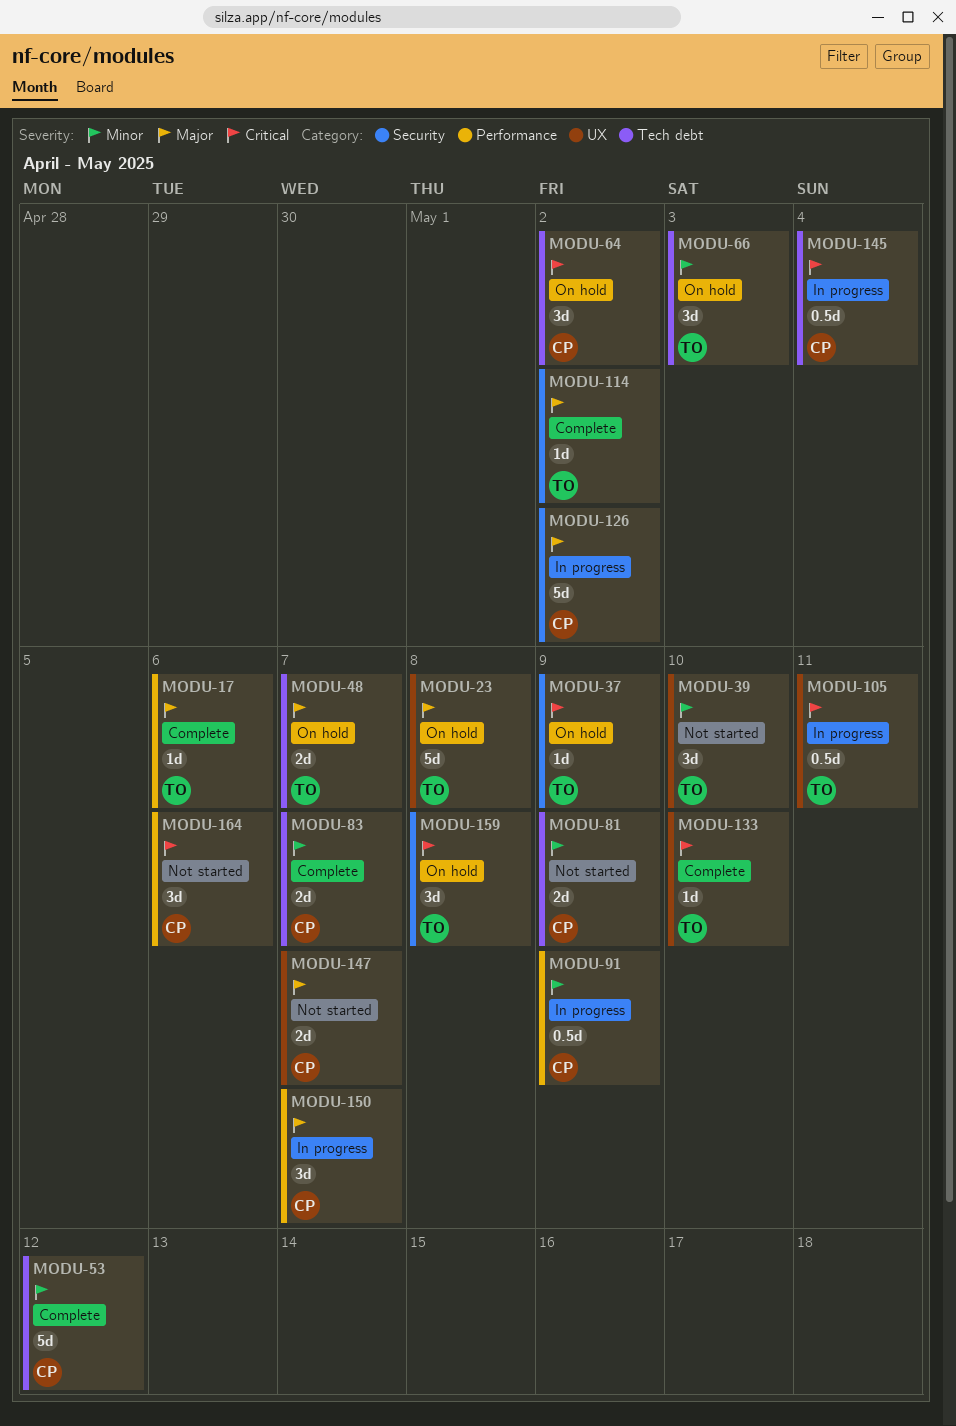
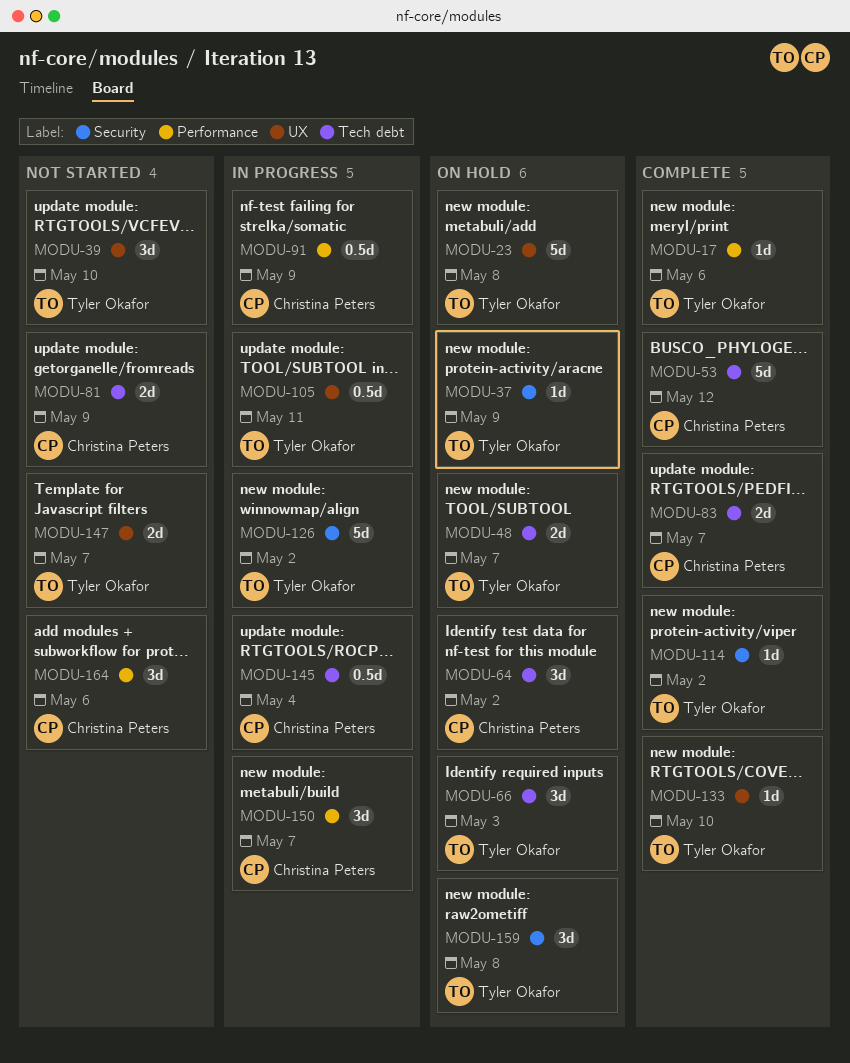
MODU-126, owner: Christina Peters -> Tyler Okafor
MODU-147, owner: Christina Peters -> Tyler Okafor

